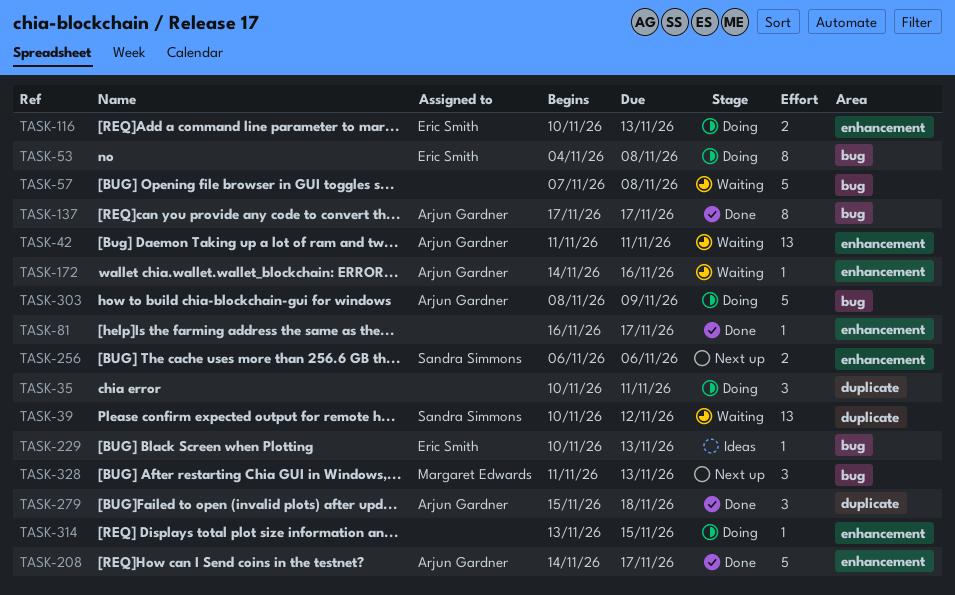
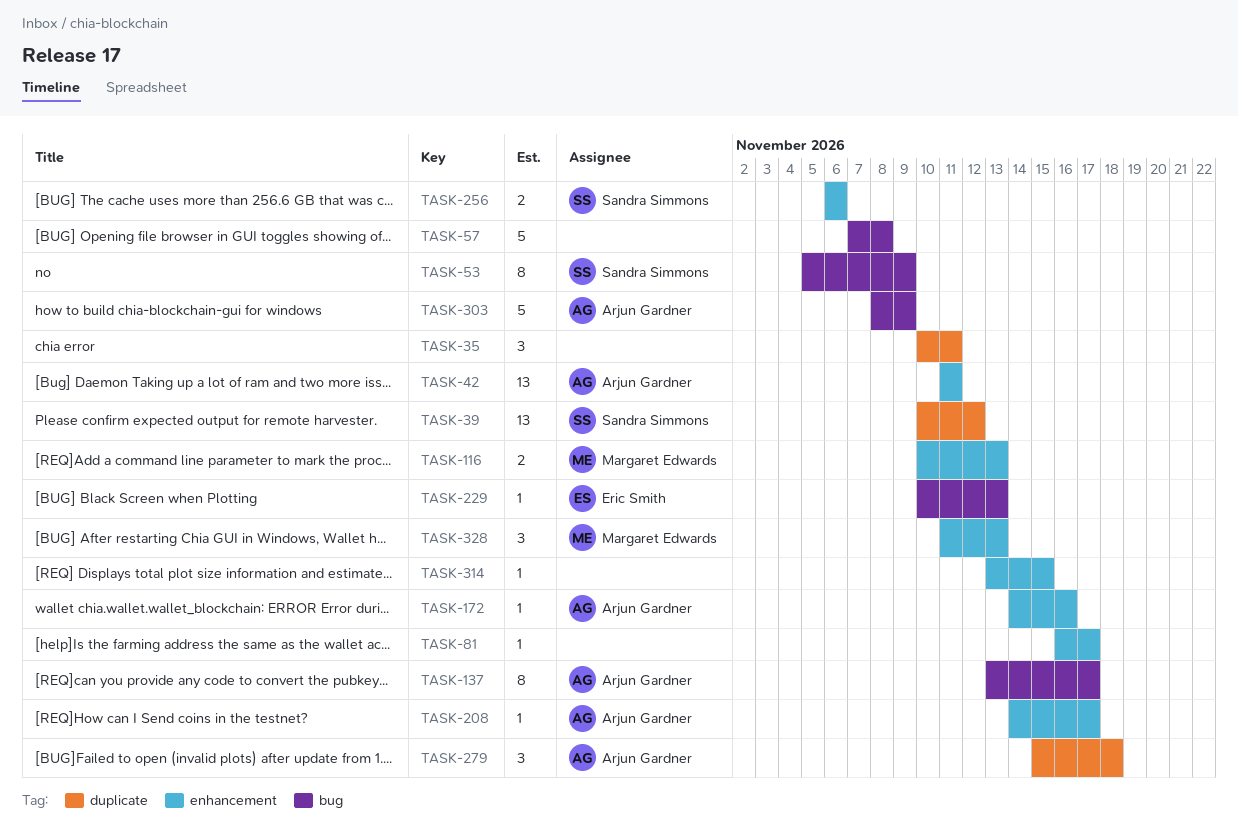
TASK-53, owner: Eric Smith -> Sandra Simmons
TASK-53, start: Nov 4 -> Nov 5
TASK-53, due: Nov 8 -> Nov 9
TASK-116, owner: Eric Smith -> Margaret Edwards
TASK-137, start: Nov 17 -> Nov 13
TASK-208, estimate: 5 -> 1
TASK-328, label: bug -> enhancement

